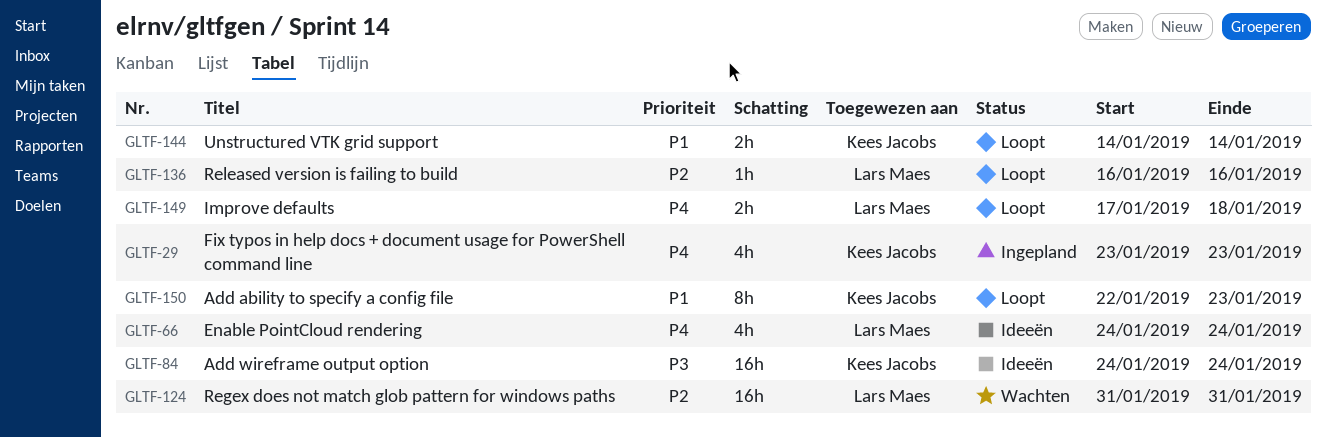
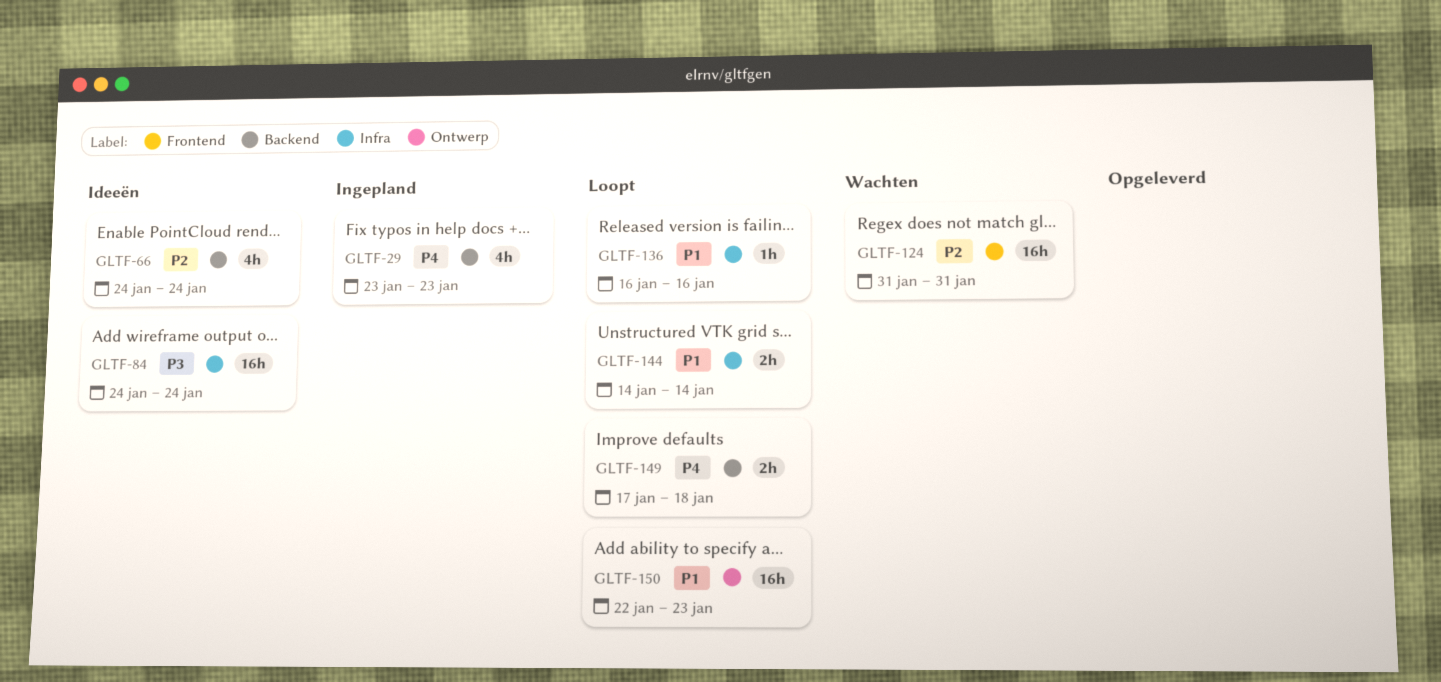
GLTF-66, priority: P4 -> P2
GLTF-136, priority: P2 -> P1
GLTF-150, estimate: 8h -> 16h

